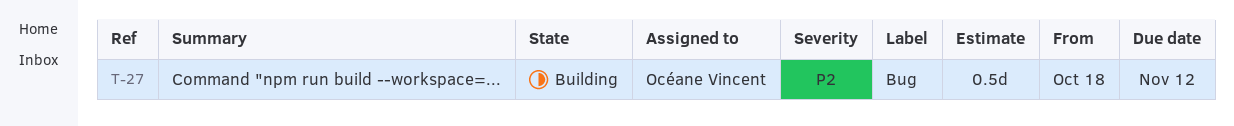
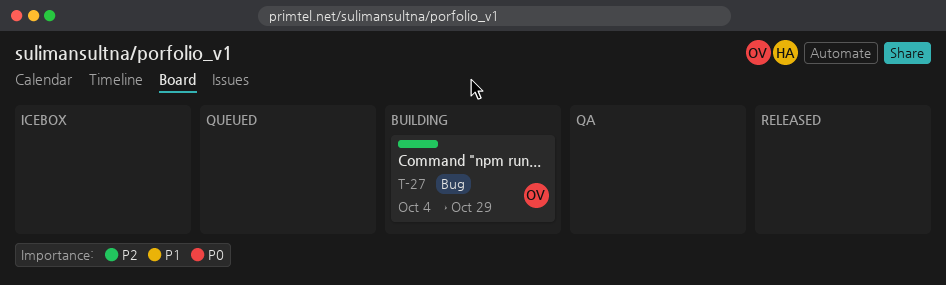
T-27, start: Oct 18 -> Oct 4
T-27, due: Nov 12 -> Oct 29

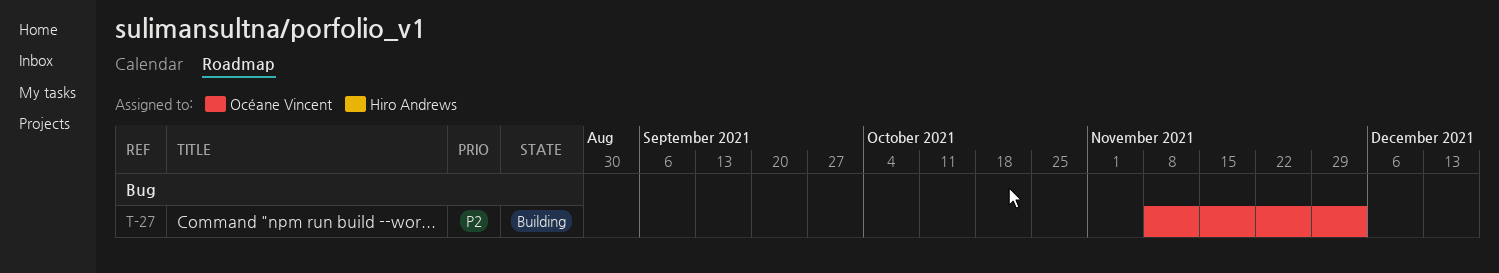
T-27, start: Oct 4 -> Nov 8
T-27, due: Oct 29 -> Dec 3

